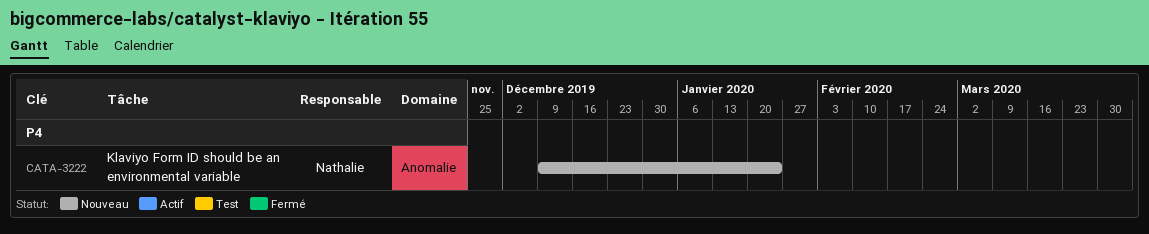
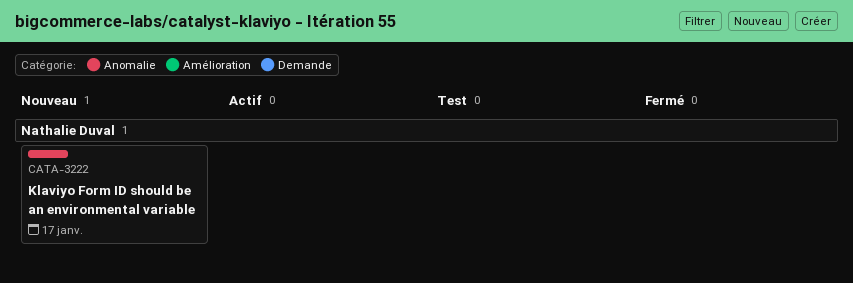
CATA-3222, due: Jan 24 -> Jan 17

